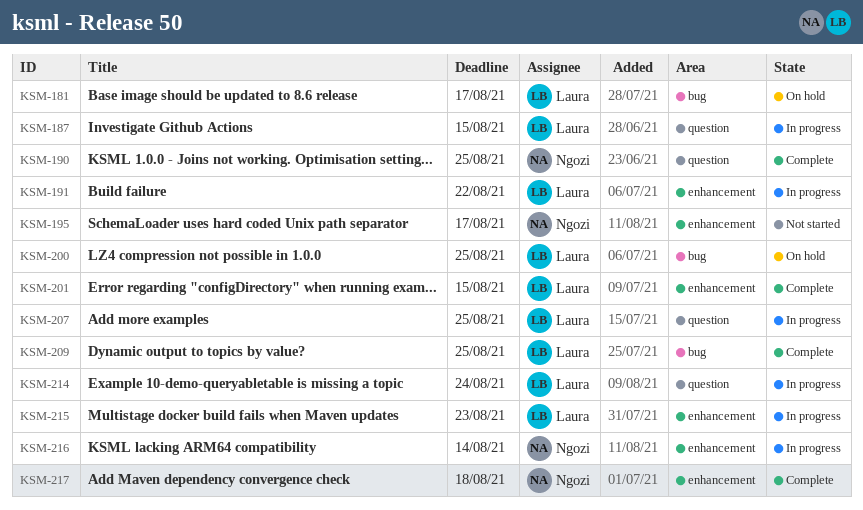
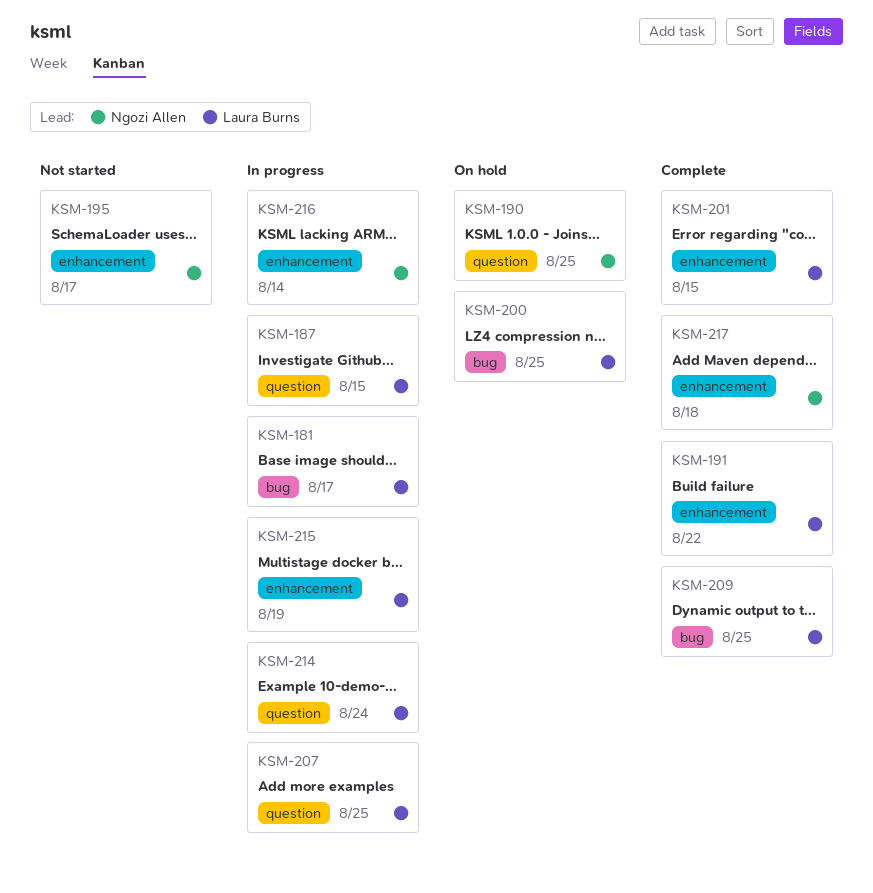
KSM-181, status: On hold -> In progress
KSM-190, status: Complete -> On hold
KSM-191, status: In progress -> Complete
KSM-215, due: Aug 23 -> Aug 19

